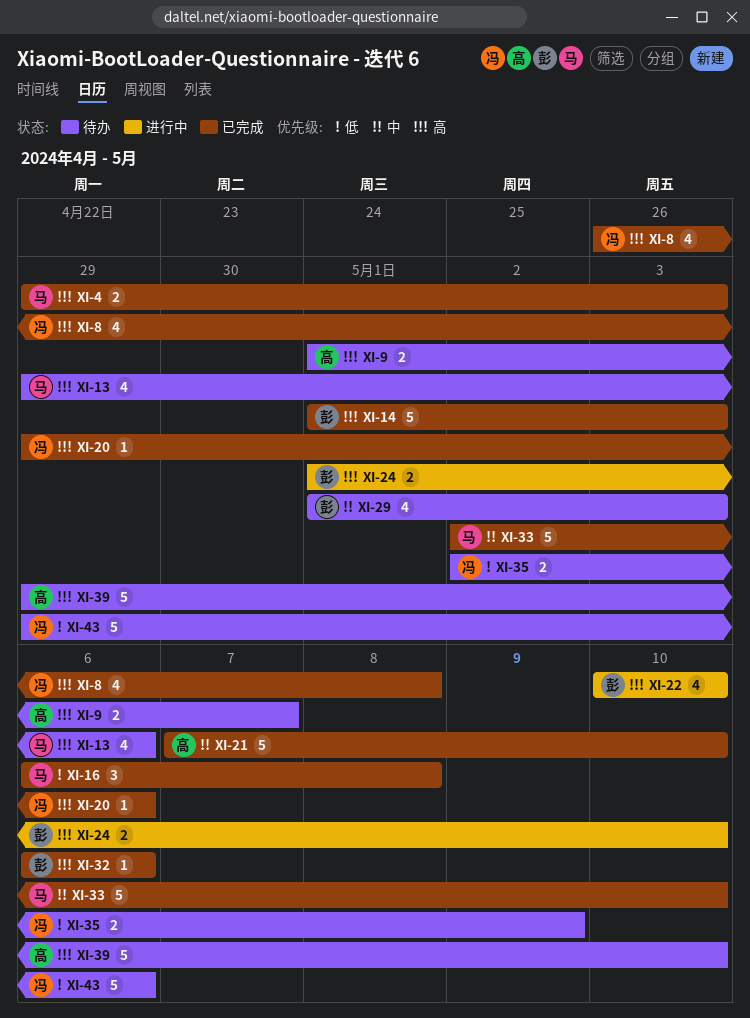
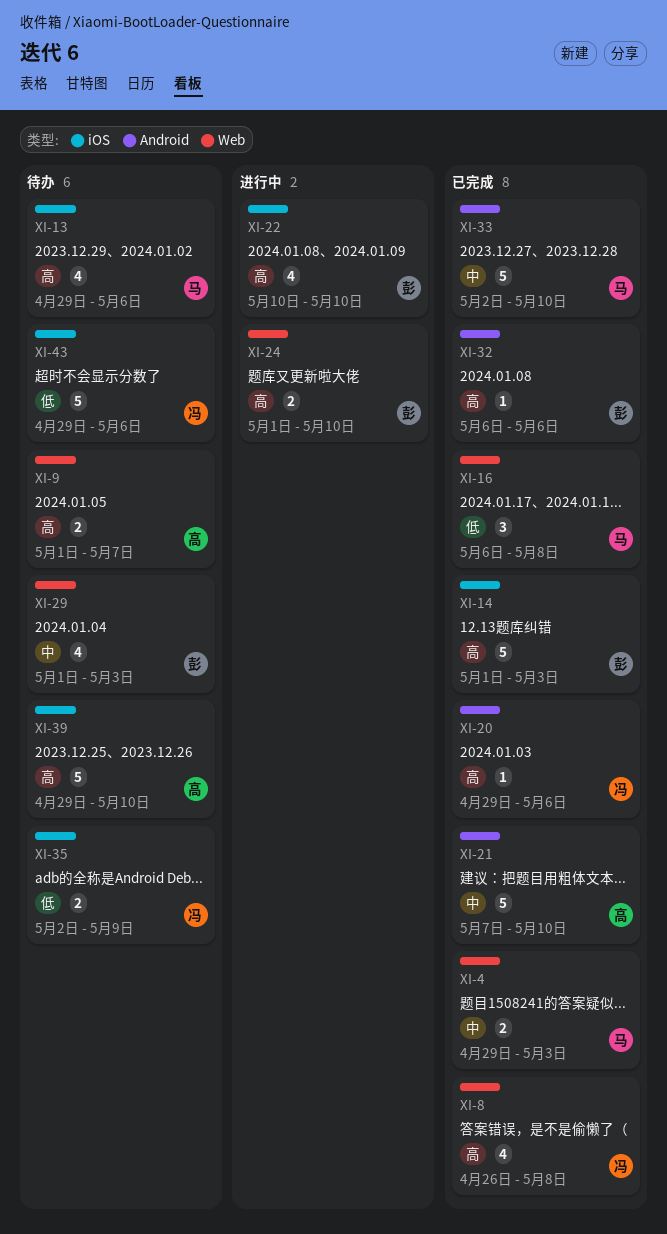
XI-4, priority: 高 -> 中

